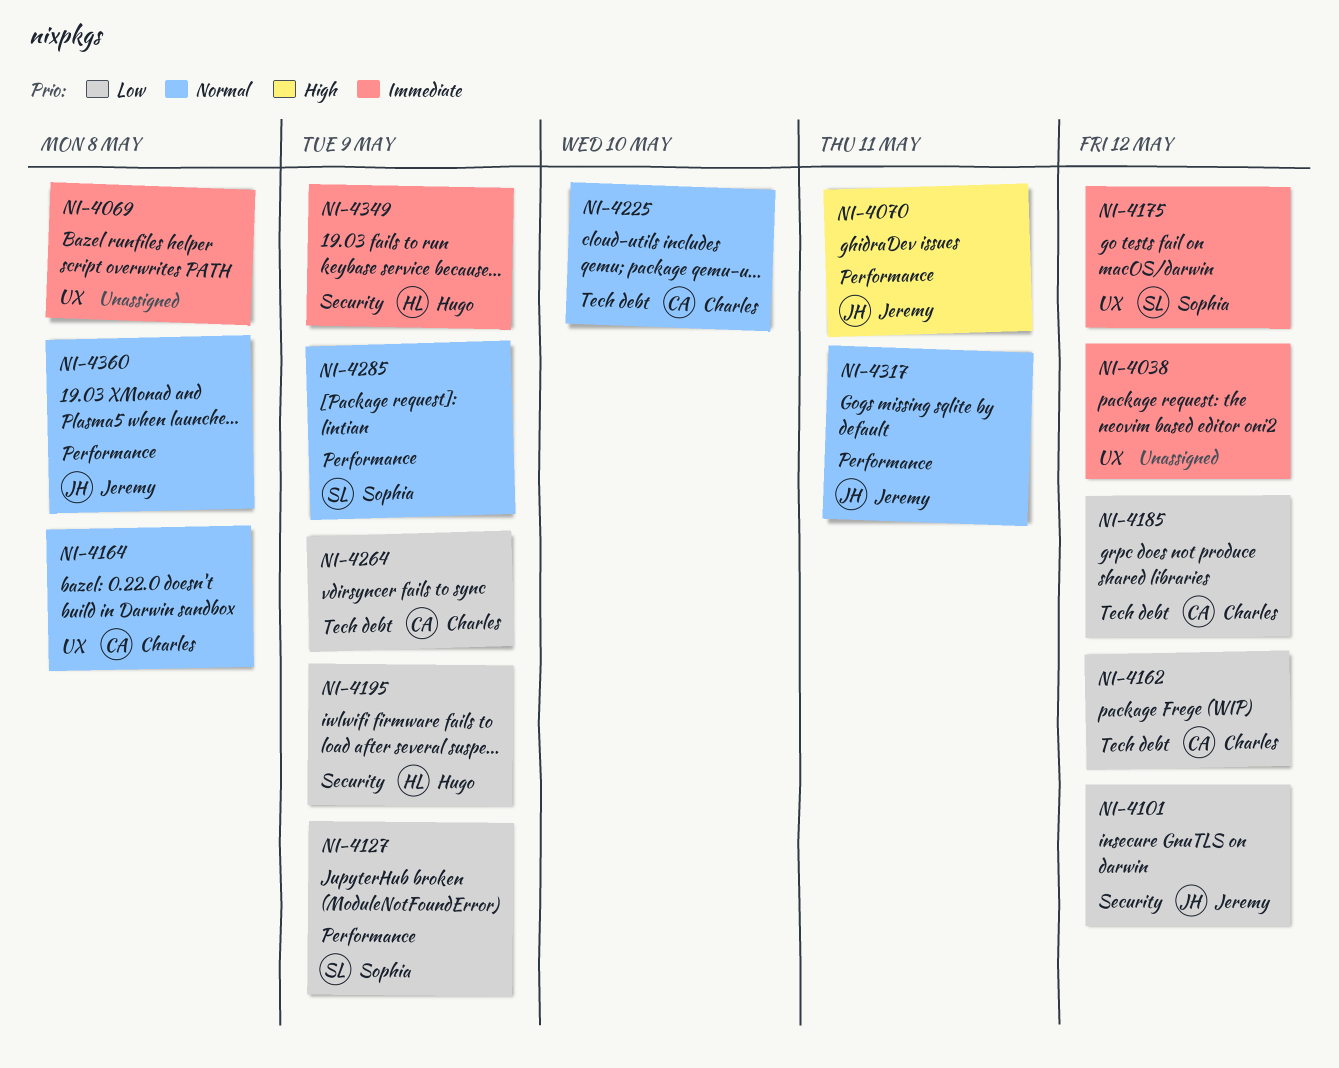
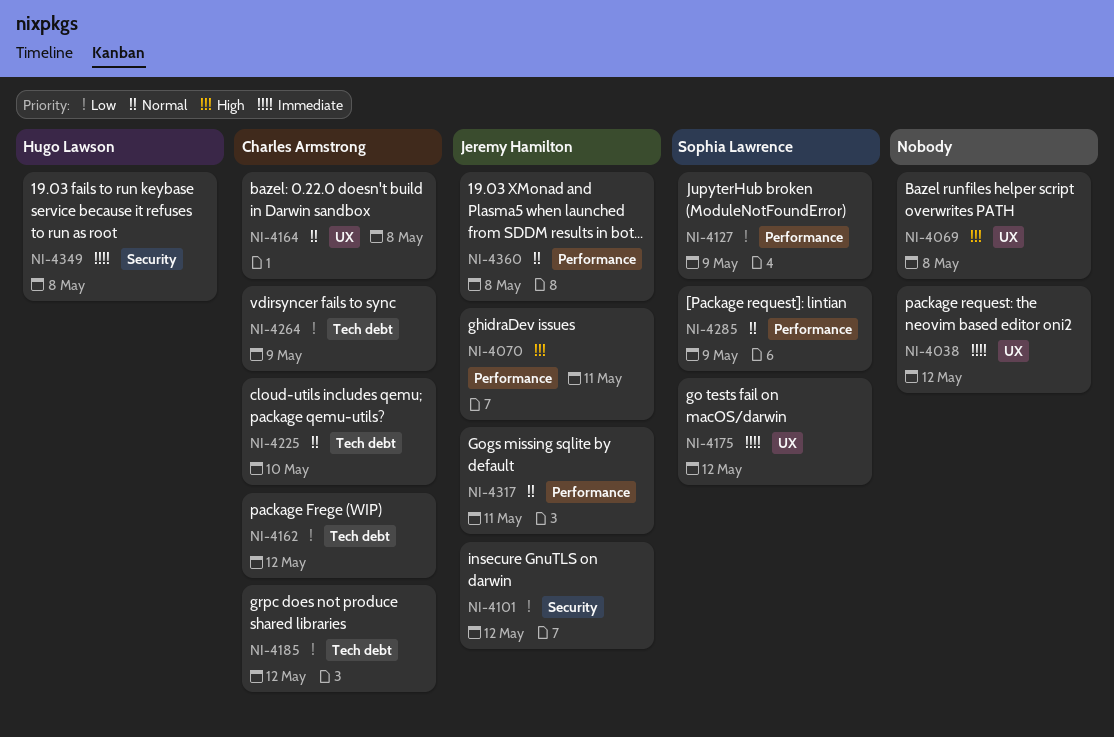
NI-4069, priority: Immediate -> High
NI-4195: present -> none
NI-4349, due: May 9 -> May 8

